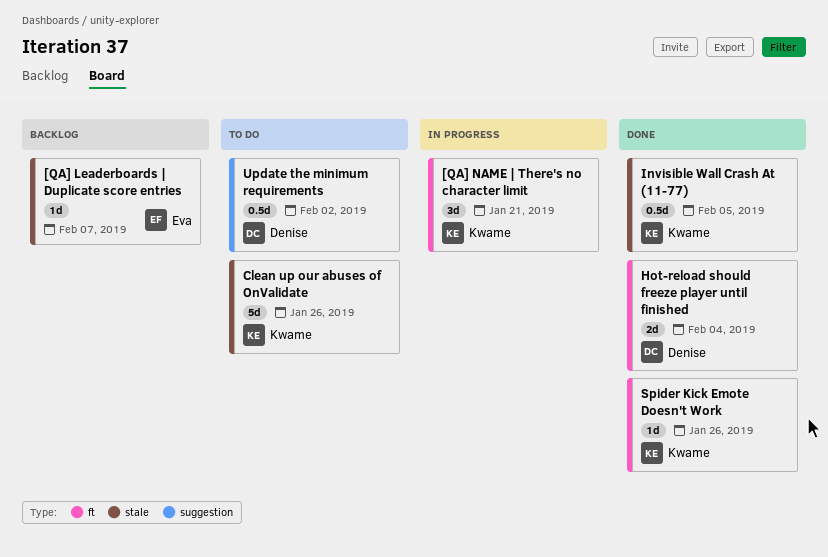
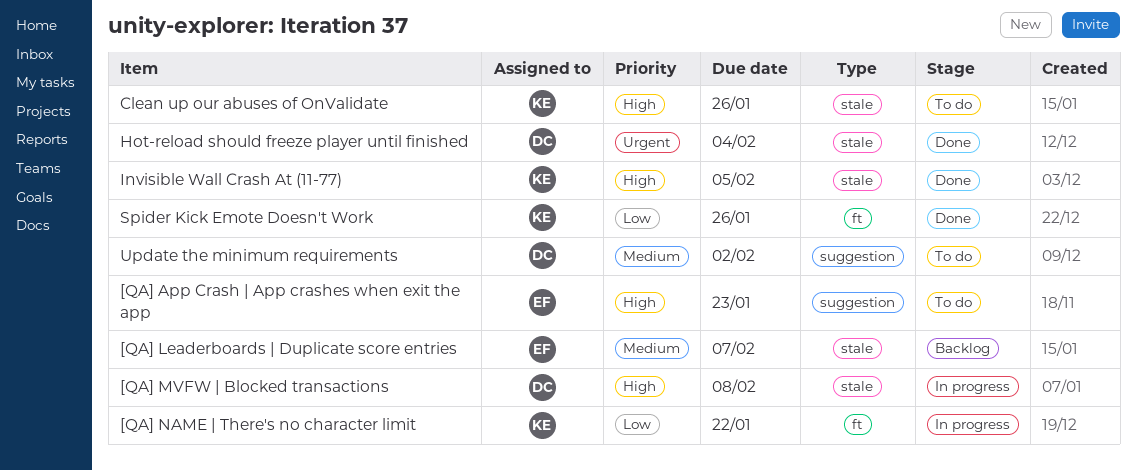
[QA] App Crash | App crashes when exit the app: none -> present
[QA] MVFW | Blocked transactions: none -> present
[QA] NAME | There's no character limit, due: Jan 21 -> Jan 22
Hot-reload should freeze player until finished, label: ft -> stale

